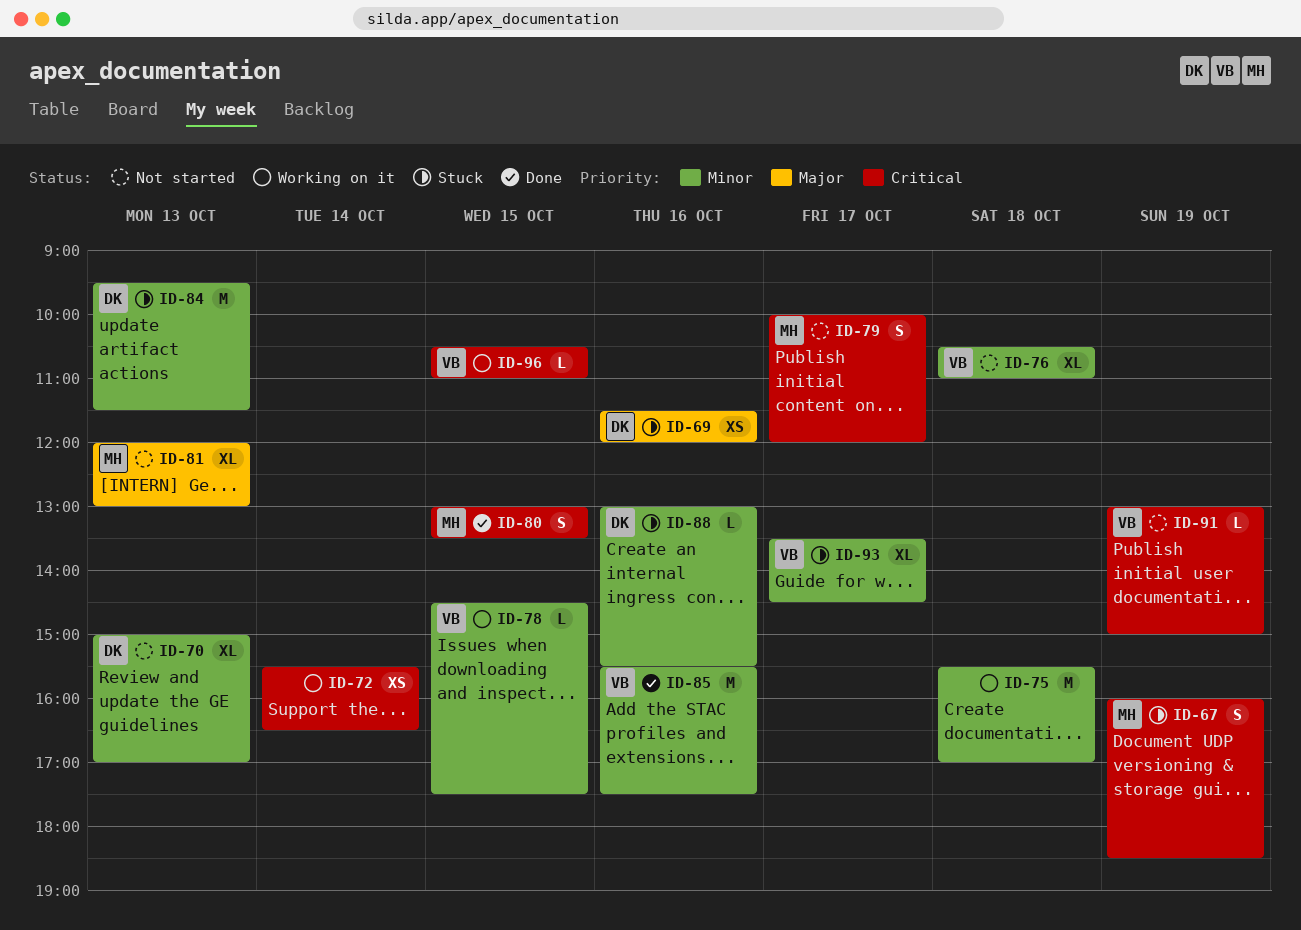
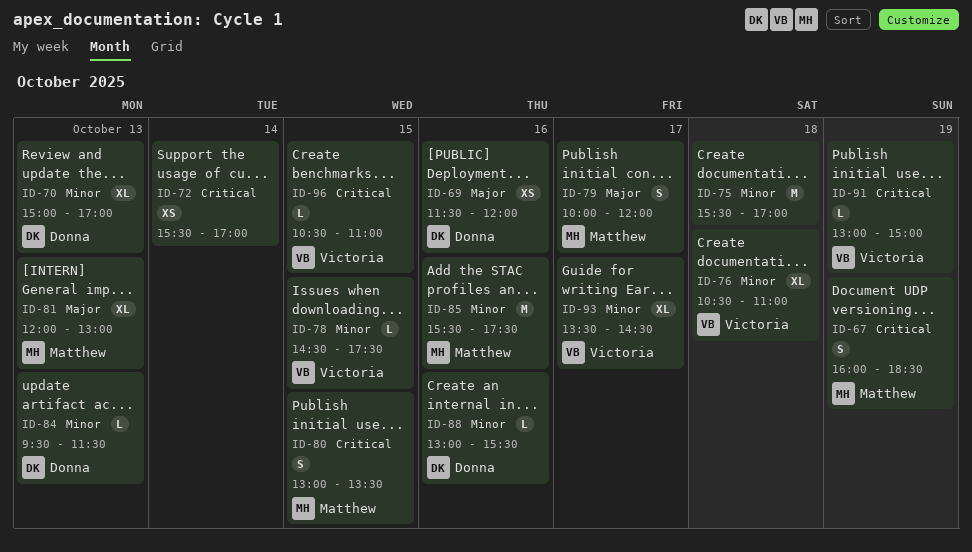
ID-72, ends: 16:30 -> 17:00
ID-79, priority: Critical -> Major
ID-84, estimate: M -> L
ID-85, owner: Victoria -> Matthew

